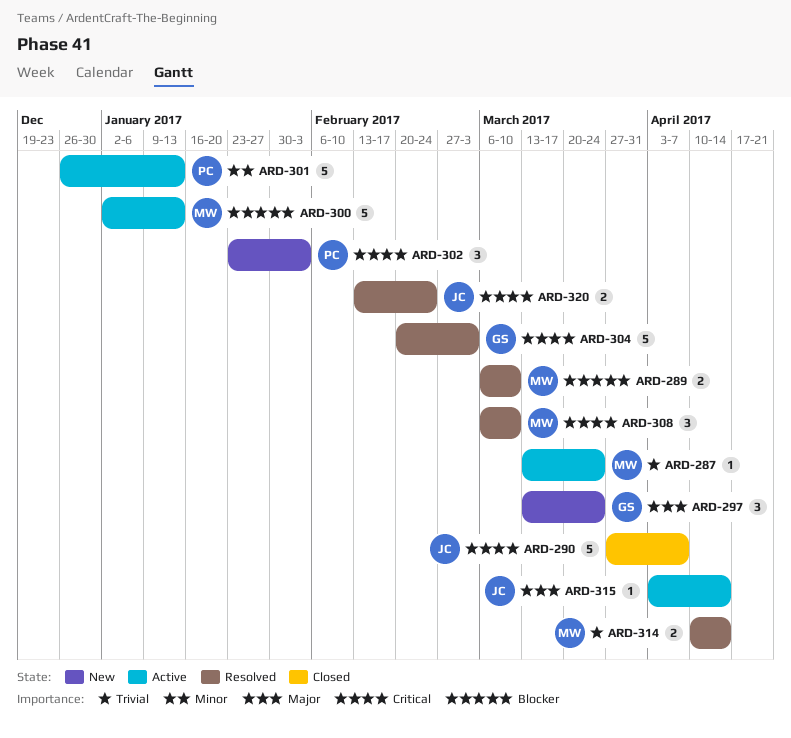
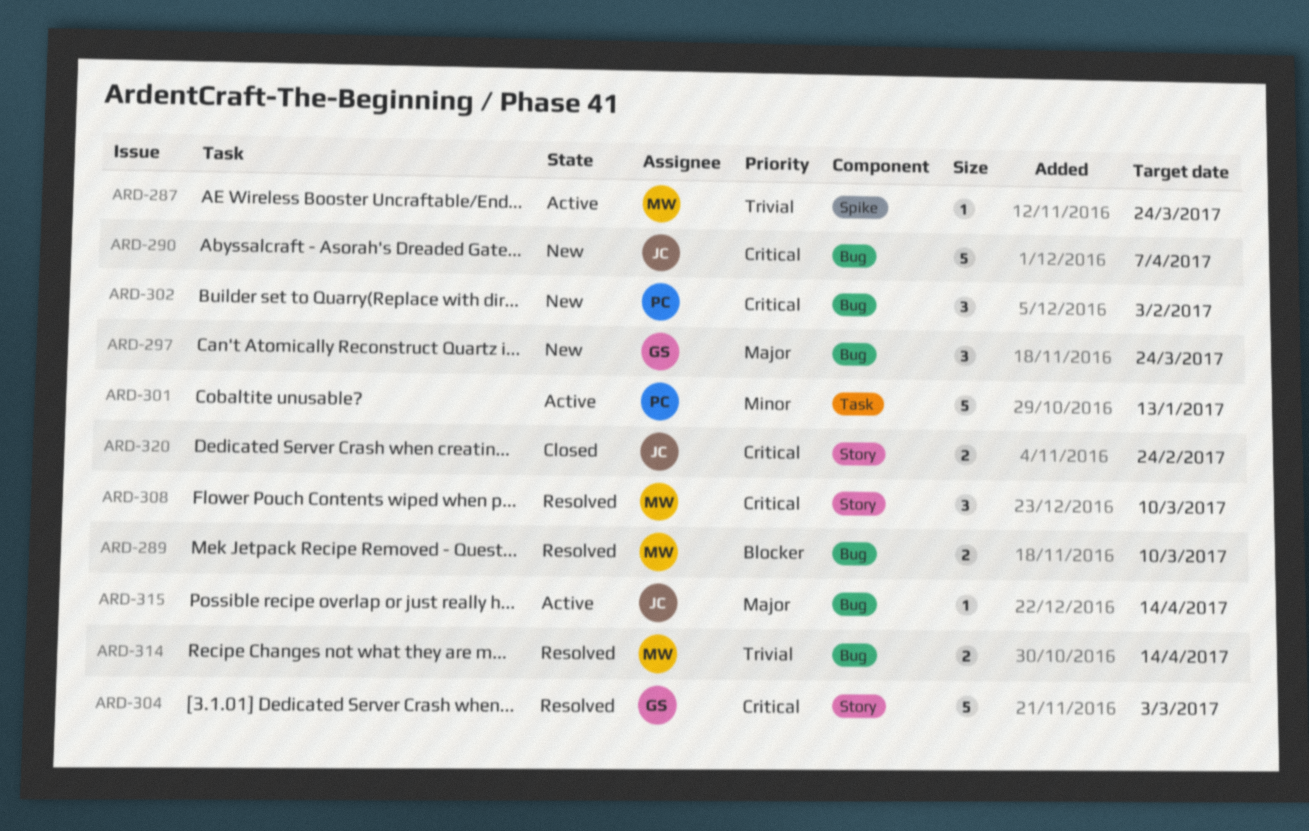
ARD-290, status: Closed -> New
ARD-300: present -> none
ARD-320, status: Resolved -> Closed

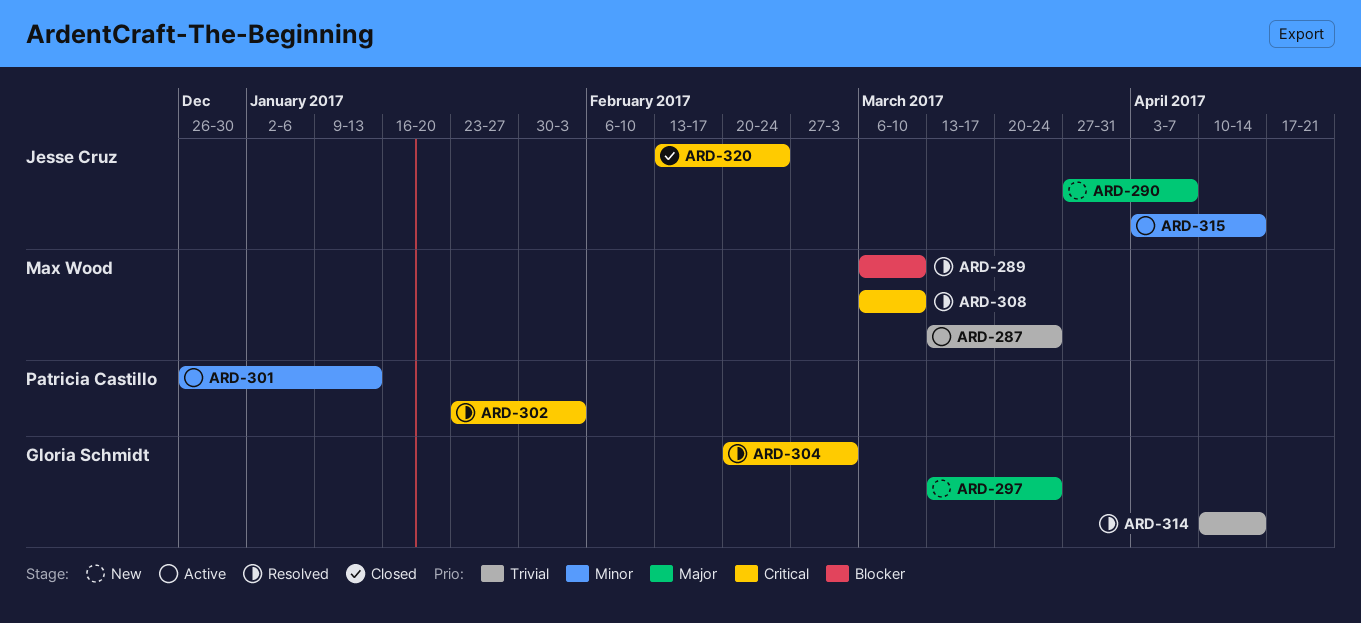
ARD-290, priority: Critical -> Major
ARD-302, status: New -> Resolved
ARD-314, owner: Max Wood -> Gloria Schmidt
ARD-315, priority: Major -> Minor

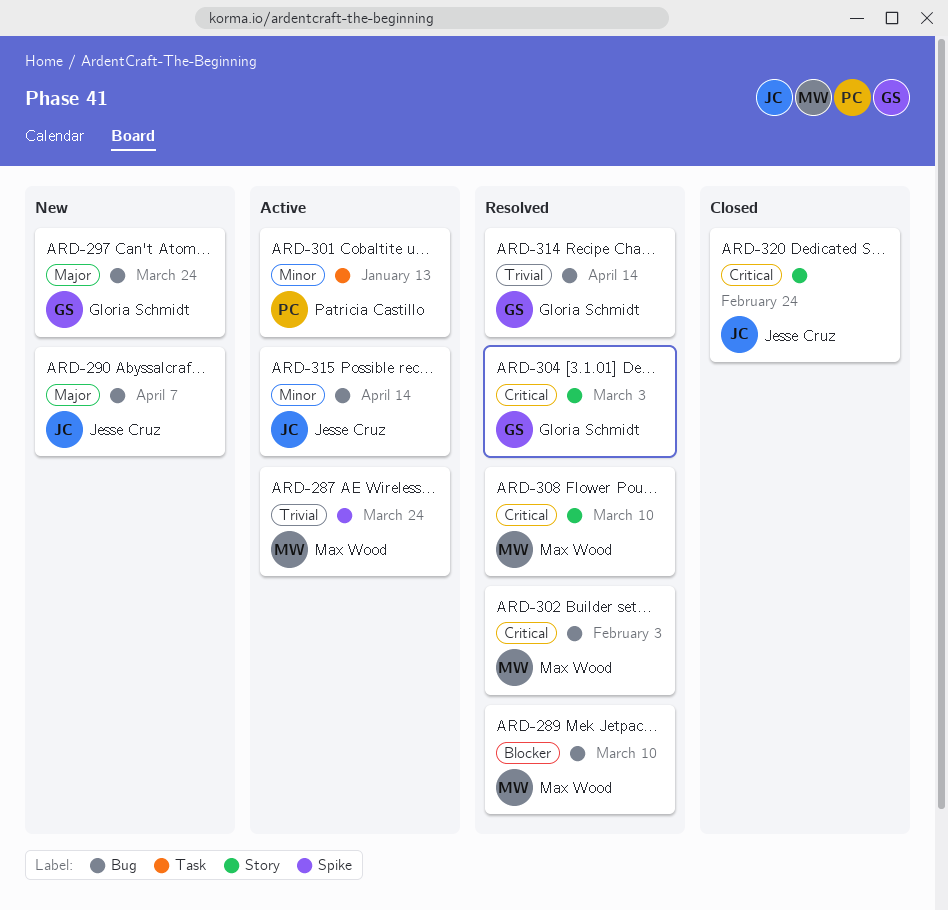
ARD-302, owner: Patricia Castillo -> Max Wood

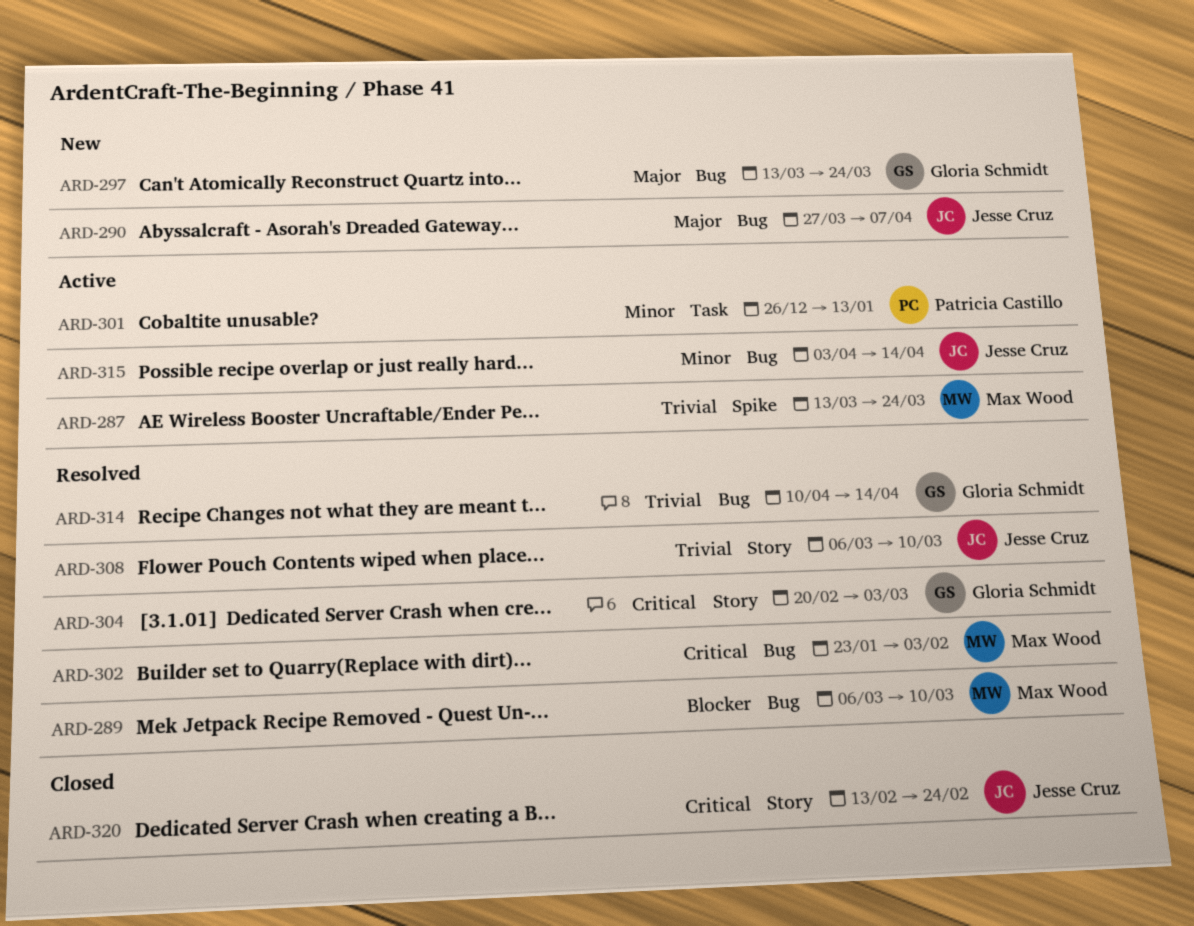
ARD-308, owner: Max Wood -> Jesse Cruz
ARD-308, priority: Critical -> Trivial

